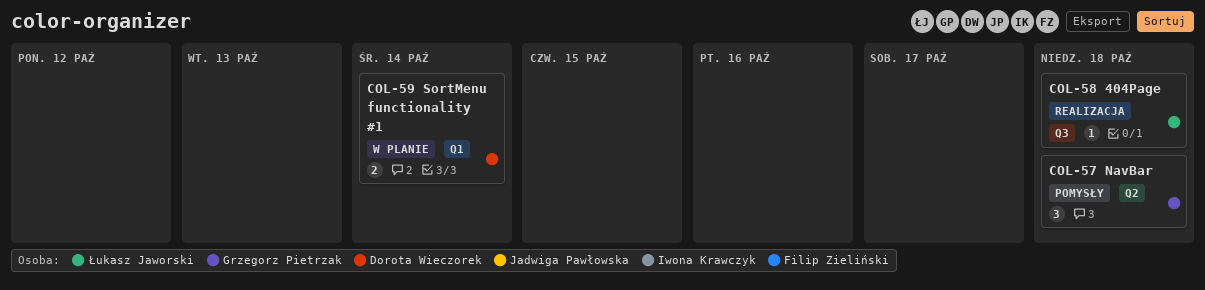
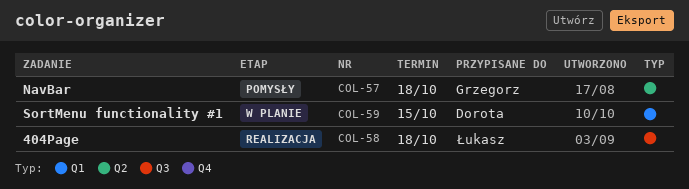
COL-59, due: Oct 14 -> Oct 15

